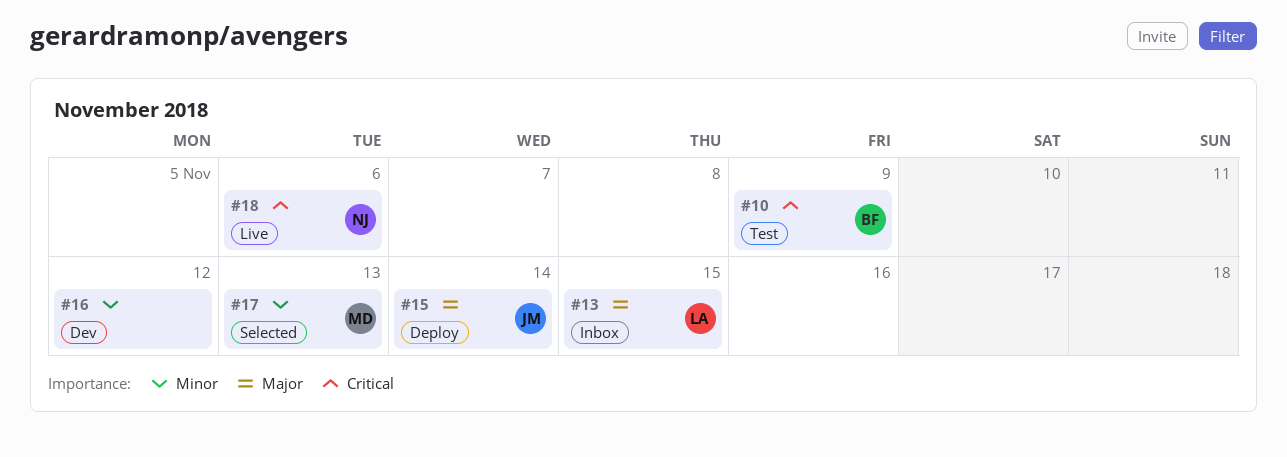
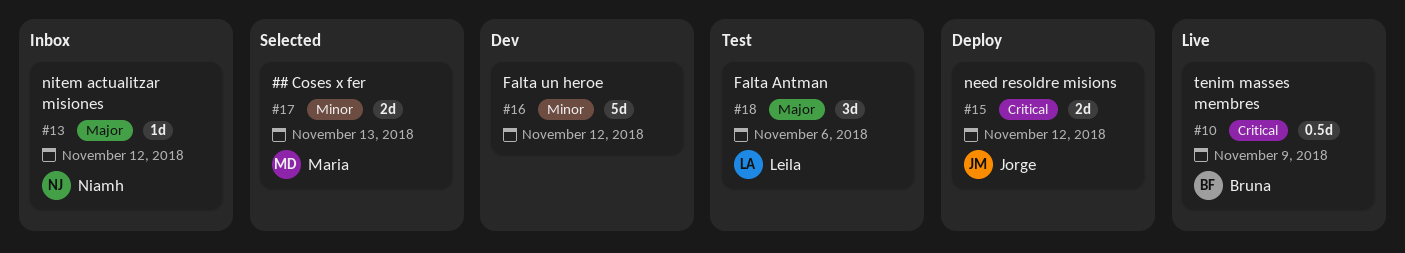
#10, status: Test -> Live
#13, owner: Leila -> Niamh
#13, due: Nov 15 -> Nov 12
#15, priority: Major -> Critical
#15, due: Nov 14 -> Nov 12
#18, status: Live -> Test
#18, owner: Niamh -> Leila
#18, priority: Critical -> Major

